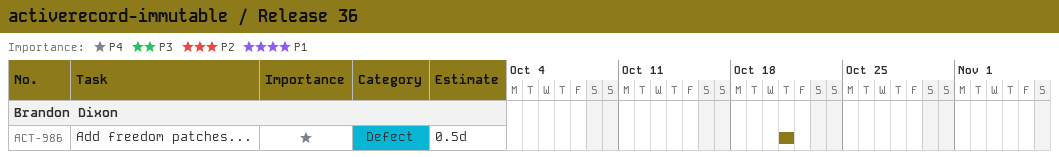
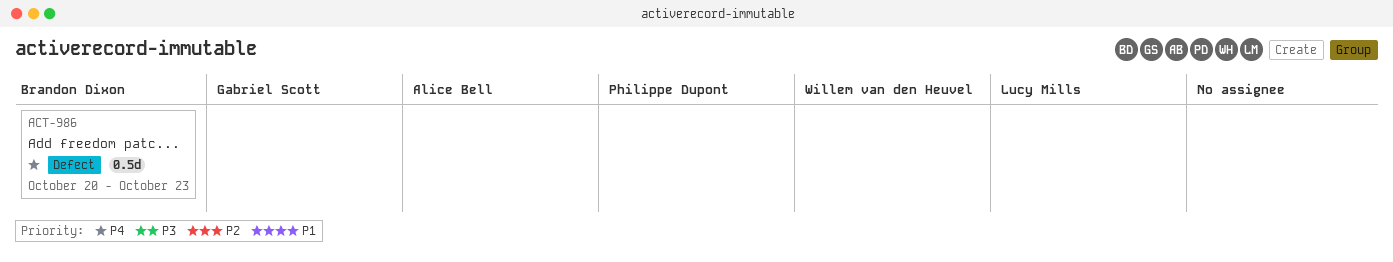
ACT-986, start: Oct 21 -> Oct 20
ACT-986, due: Oct 21 -> Oct 23

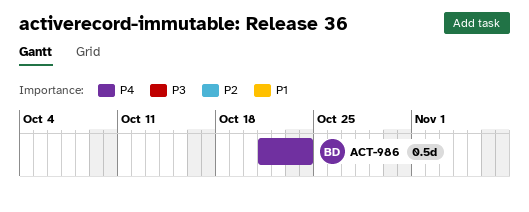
ACT-986, start: Oct 20 -> Oct 21
ACT-986, due: Oct 23 -> Oct 24

